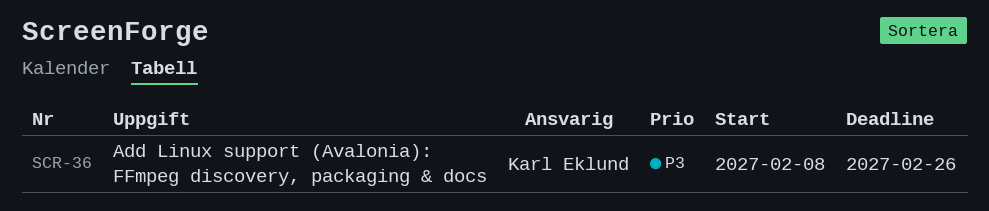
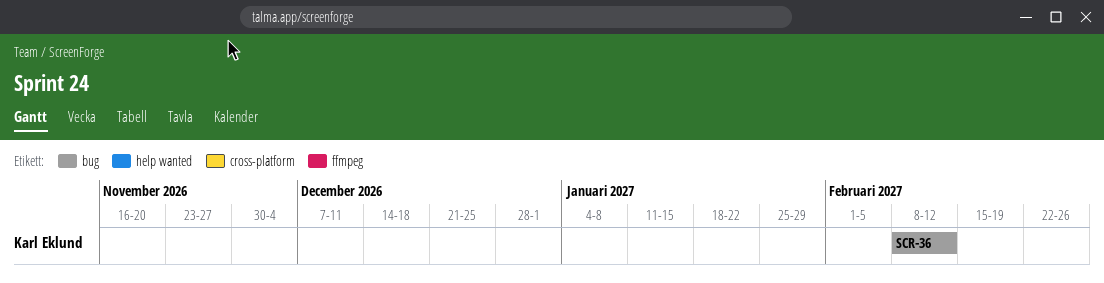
SCR-36, due: Feb 26 -> Feb 12

